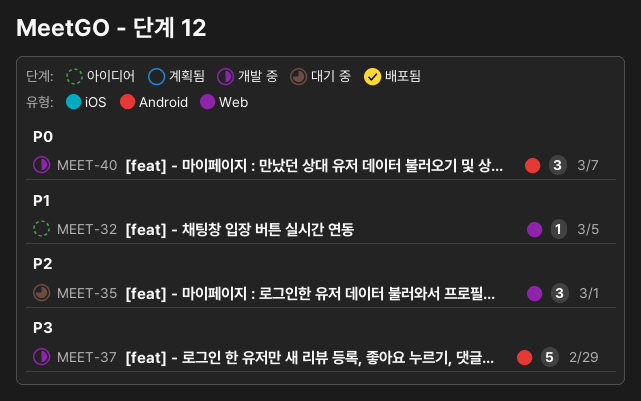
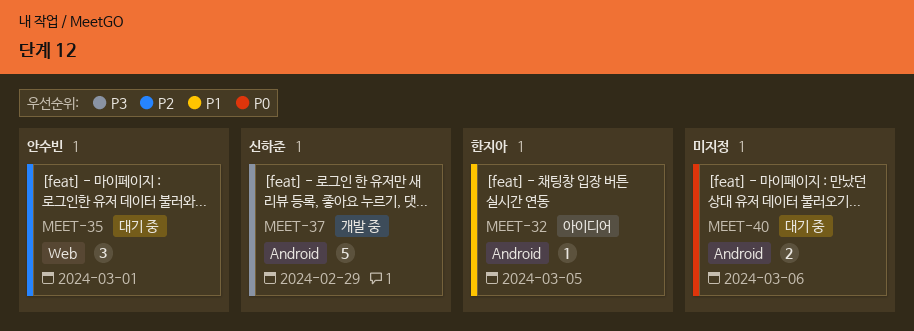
MEET-32, label: Web -> Android
MEET-40, status: 개발 중 -> 대기 중
MEET-40, estimate: 3 -> 2
MEET-40, due: Mar 7 -> Mar 6

